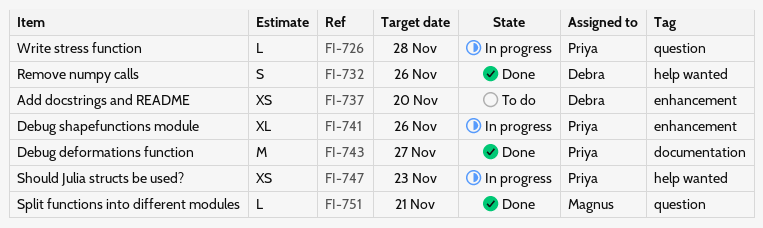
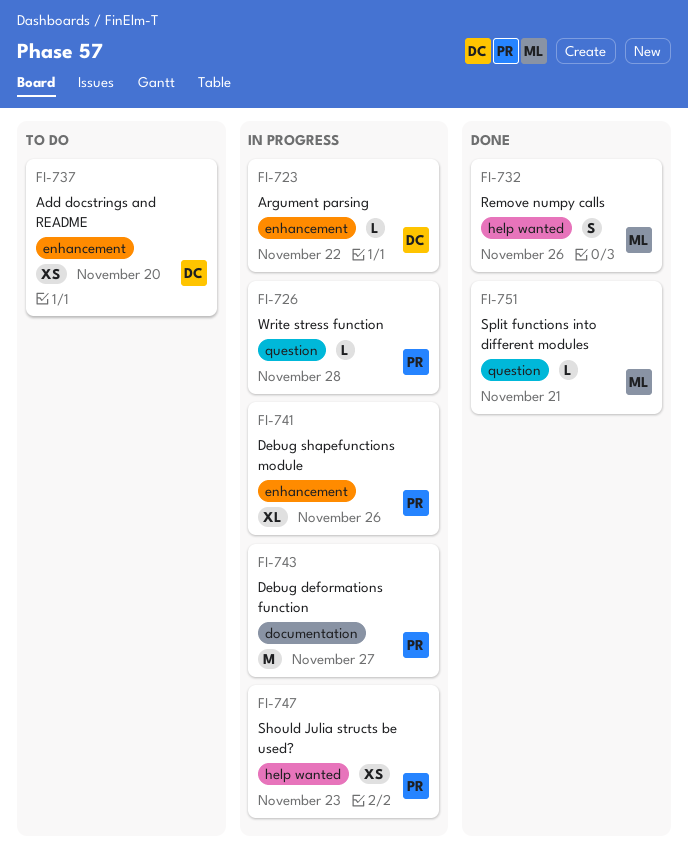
FI-723: none -> present
FI-732, owner: Debra -> Magnus
FI-743, status: Done -> In progress

